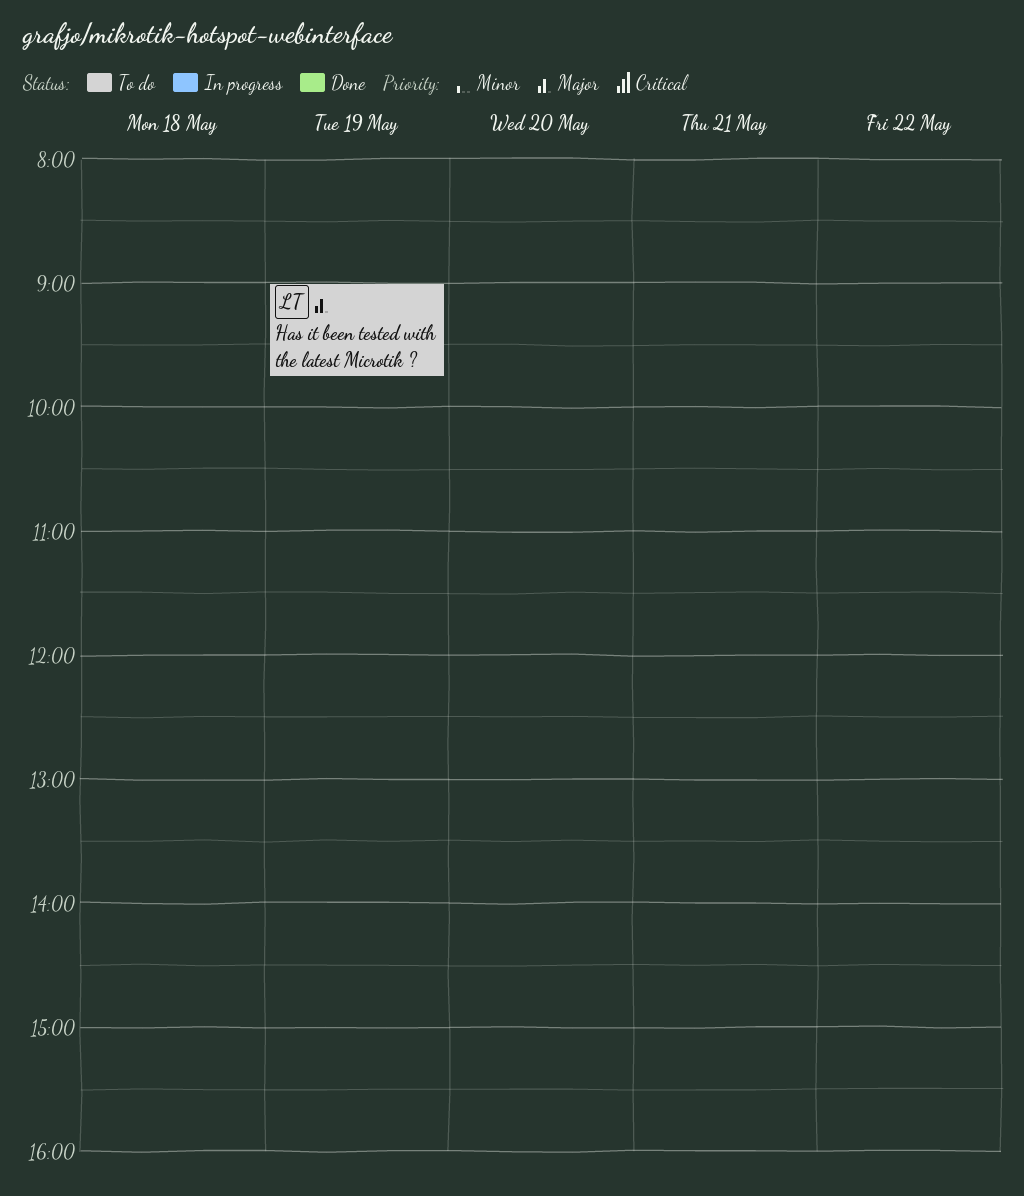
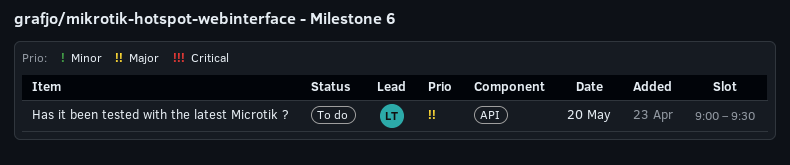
Has it been tested with the latest Microtik ?, day: May 19 -> May 20
Has it been tested with the latest Microtik ?, ends: 09:45 -> 09:30

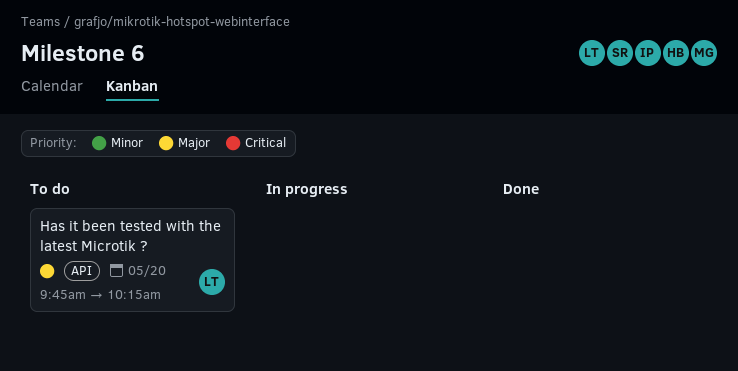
Has it been tested with the latest Microtik ?, begins: 09:00 -> 09:45
Has it been tested with the latest Microtik ?, ends: 09:30 -> 10:15

